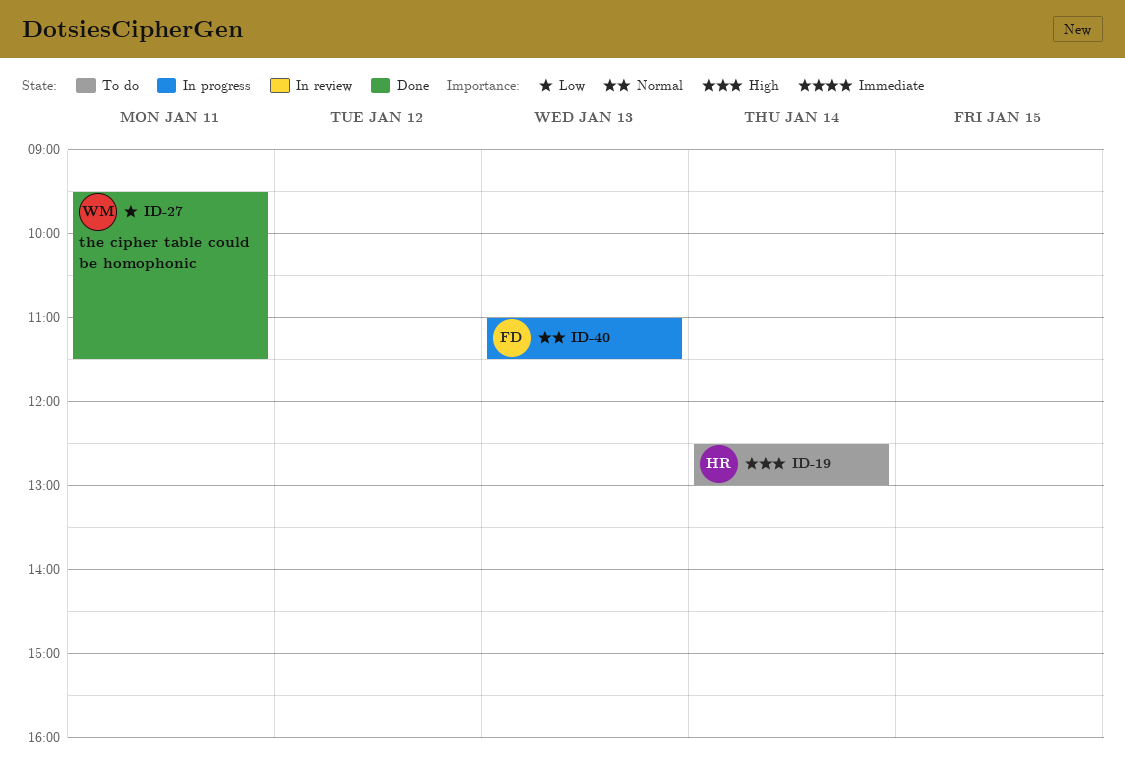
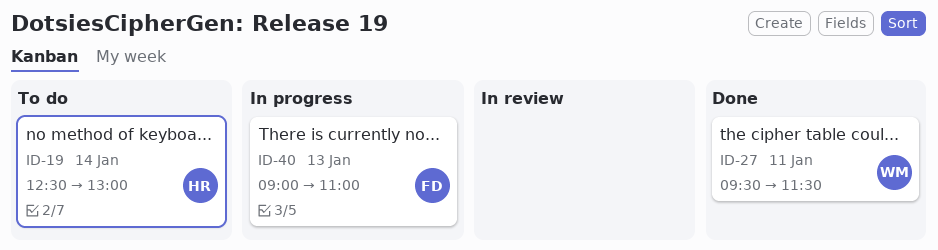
ID-40, begins: 11:00 -> 09:00
ID-40, ends: 11:30 -> 11:00

